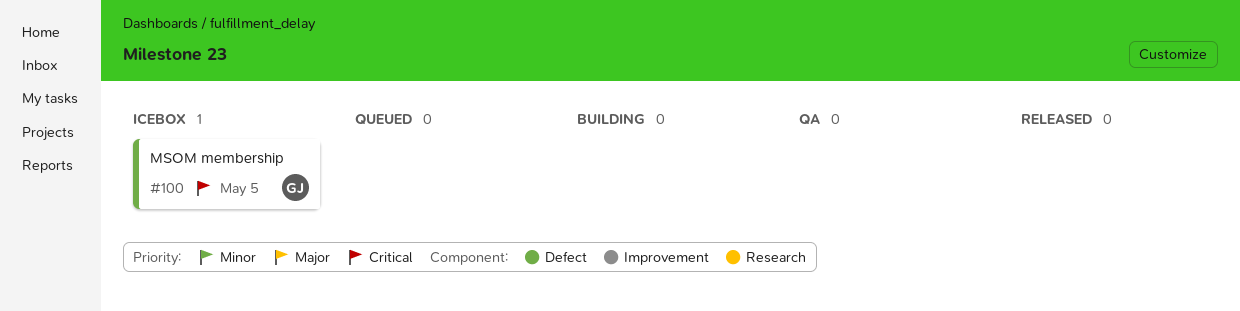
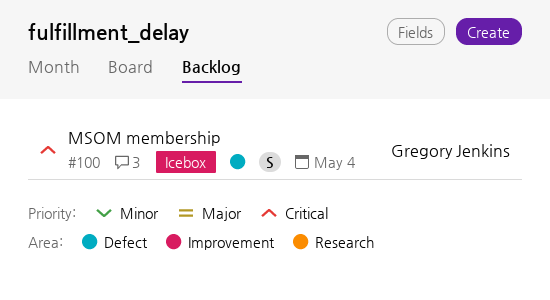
#100, due: May 5 -> May 4

